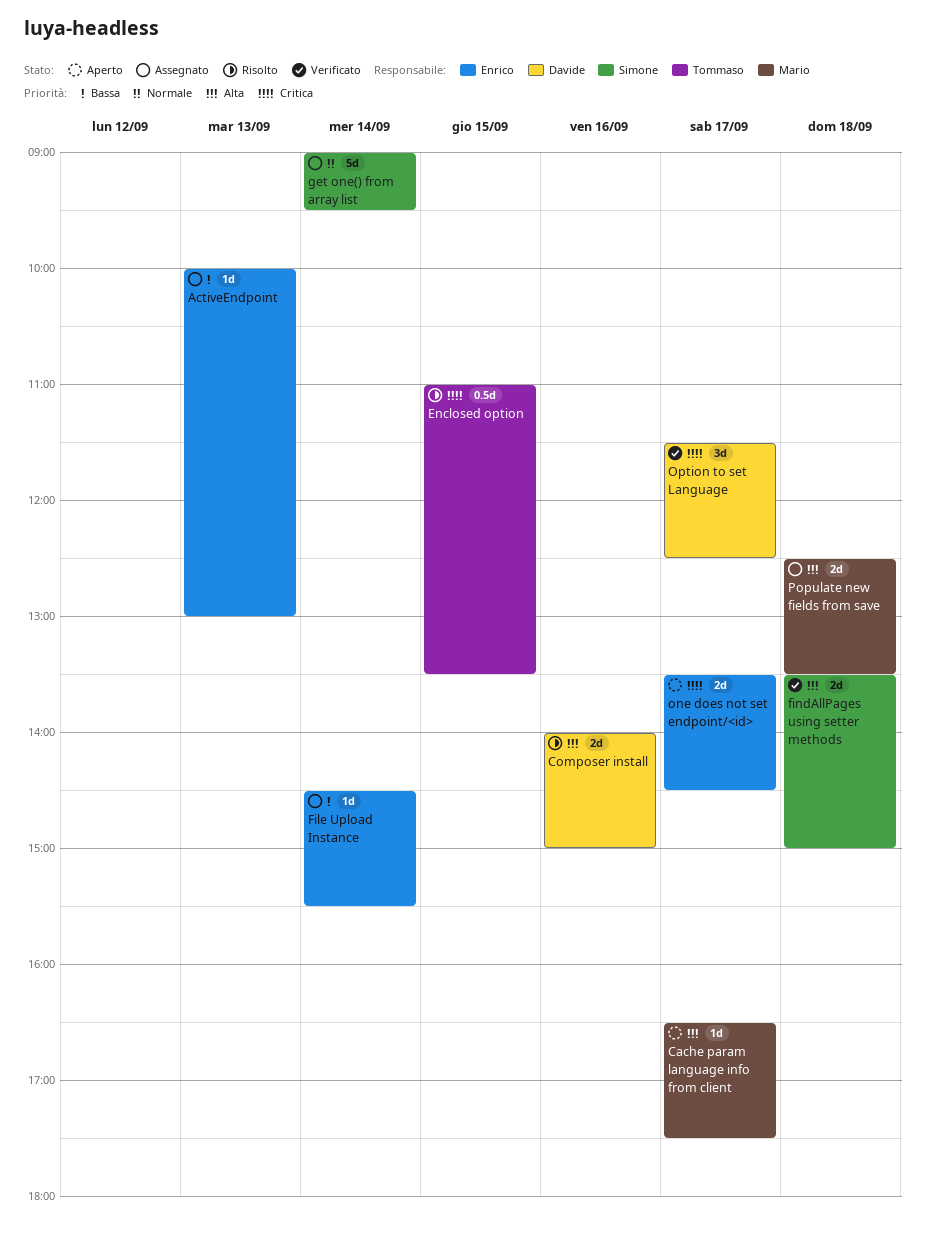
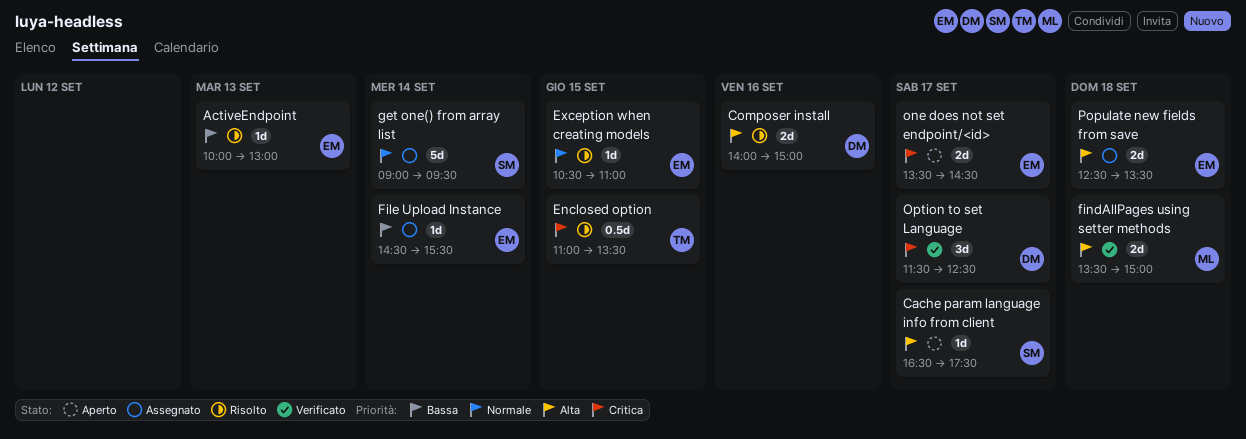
ActiveEndpoint, status: Assegnato -> Risolto
Cache param language info from client, owner: Mario -> Simone
Exception when creating models: none -> present
findAllPages using setter methods, owner: Simone -> Mario
Populate new fields from save, owner: Mario -> Enrico

